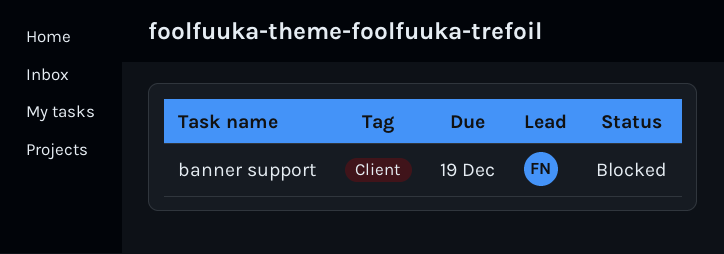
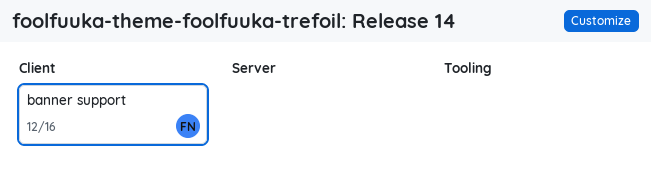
banner support, due: Dec 19 -> Dec 16

